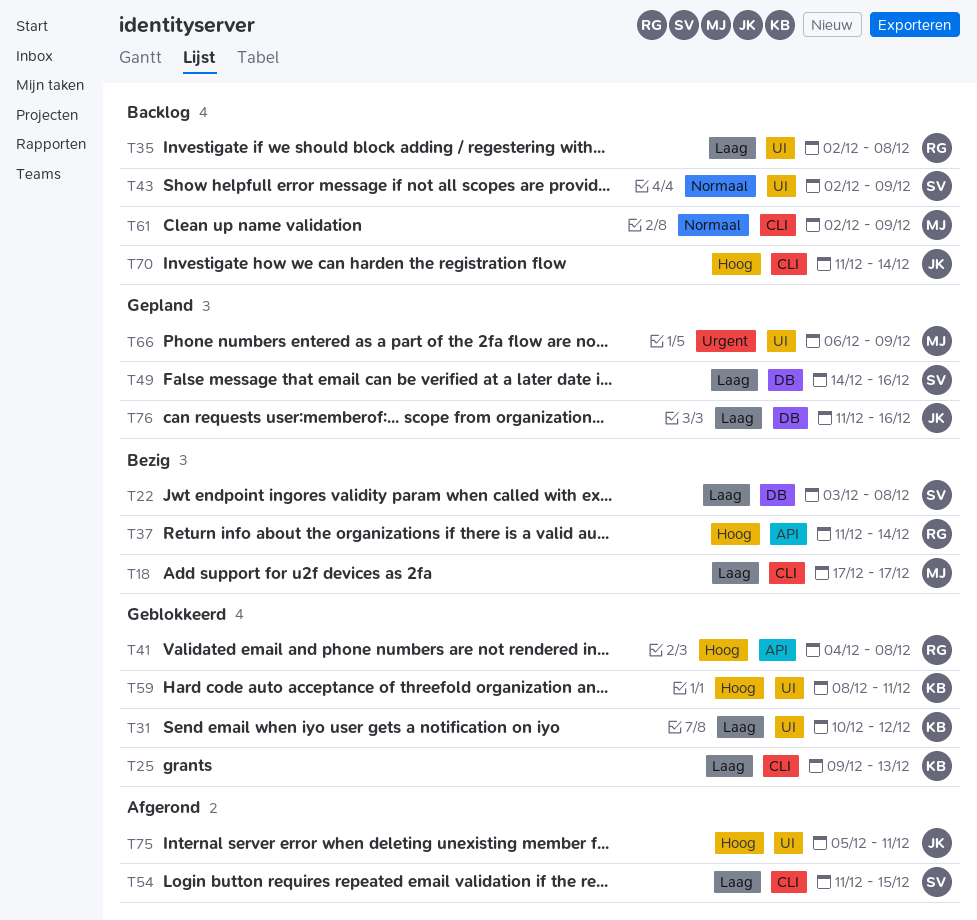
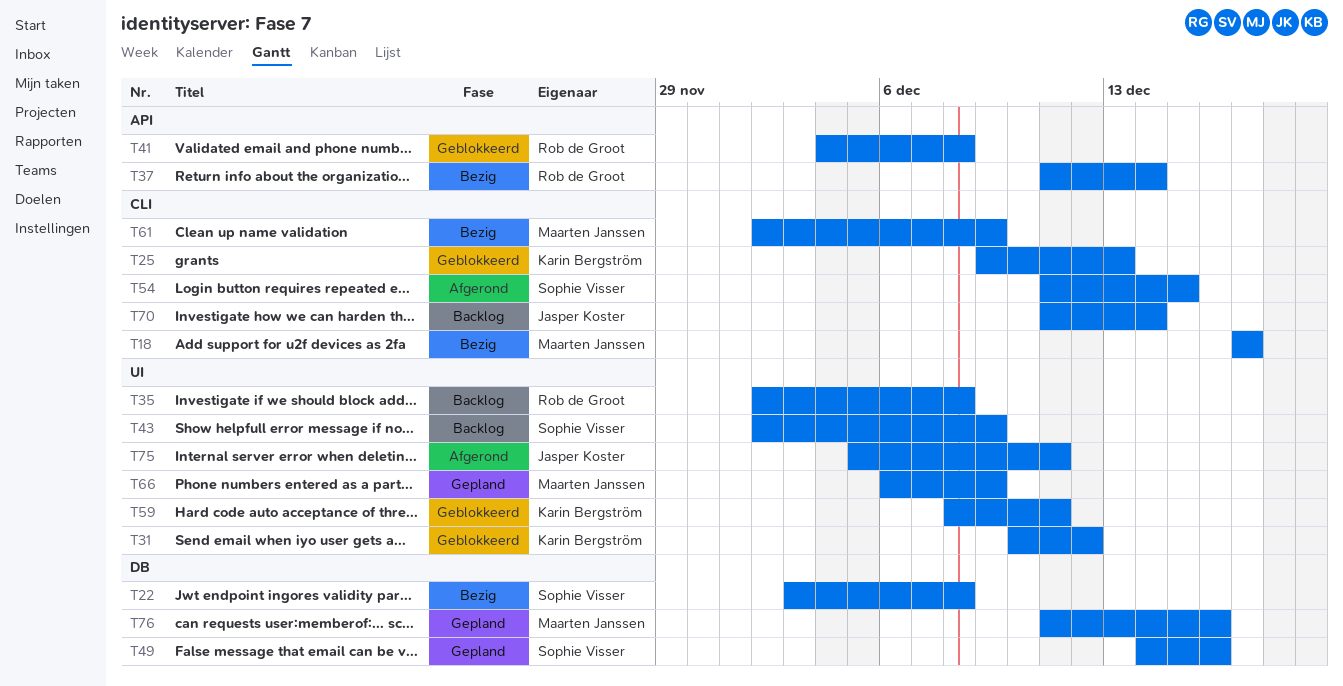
T61, status: Backlog -> Bezig
T76, owner: Jasper Koster -> Maarten Janssen

